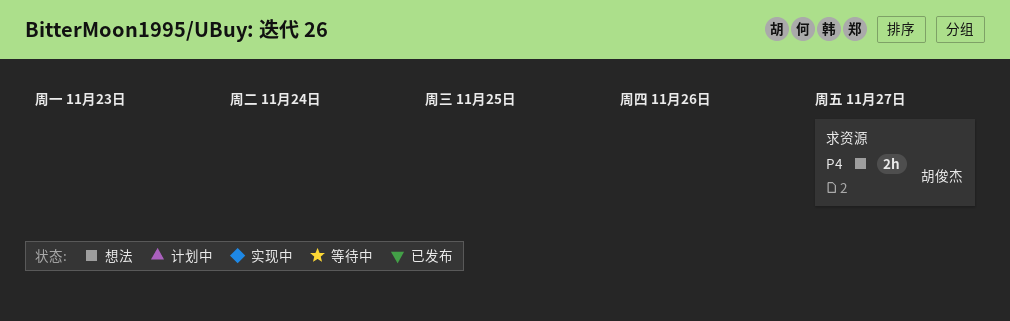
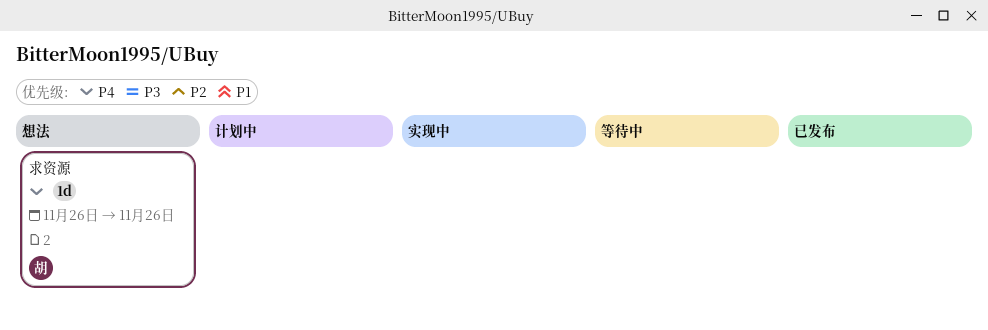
求资源, estimate: 2h -> 1d
求资源, due: Nov 27 -> Nov 26

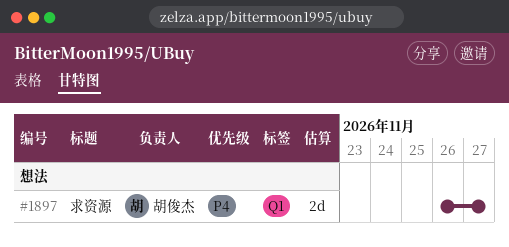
求资源, estimate: 1d -> 2d
求资源, due: Nov 26 -> Nov 27

